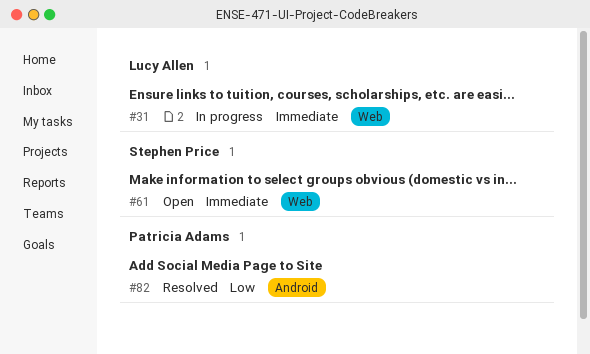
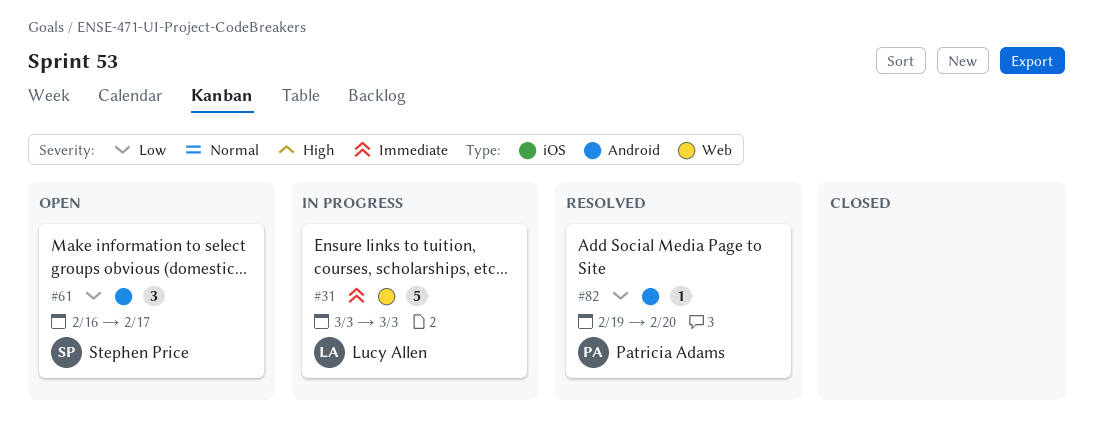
#61, priority: Immediate -> Low
#61, label: Web -> Android

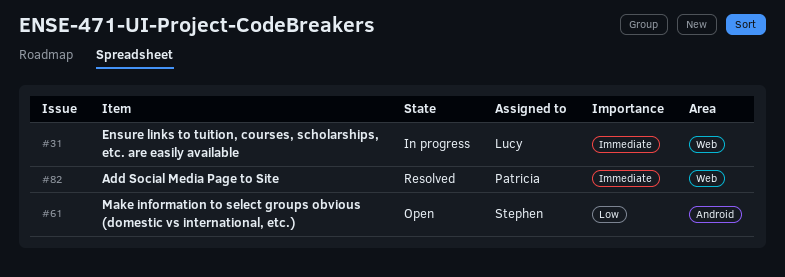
#82, priority: Low -> Immediate
#82, label: Android -> Web

